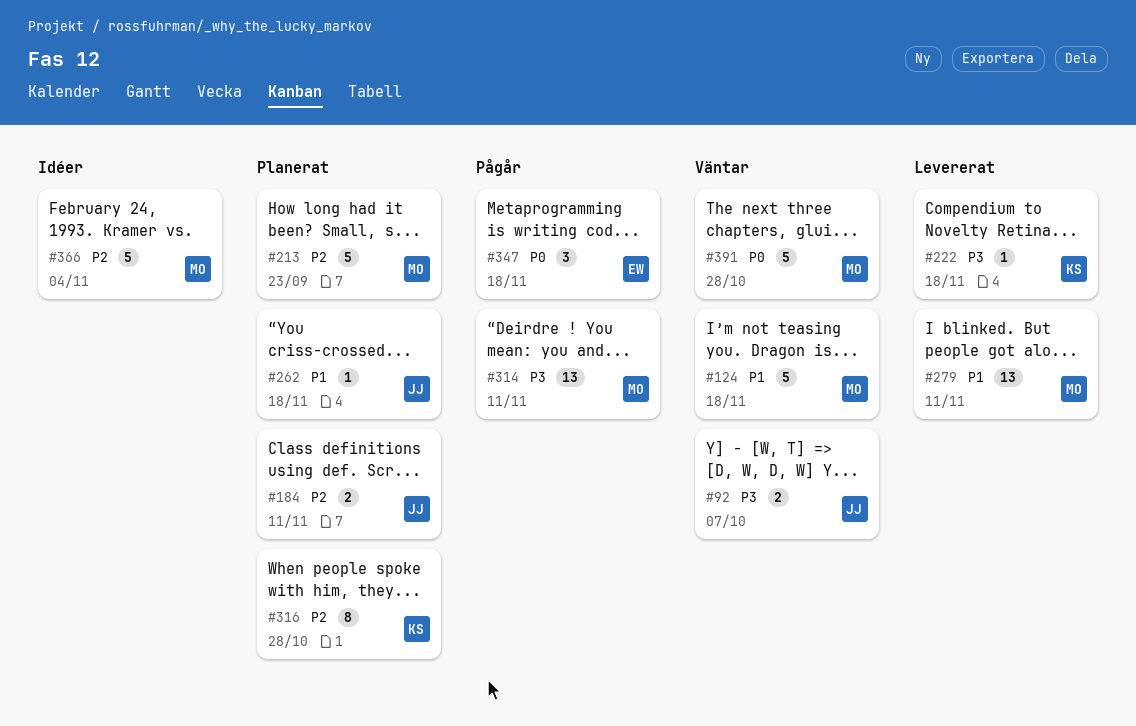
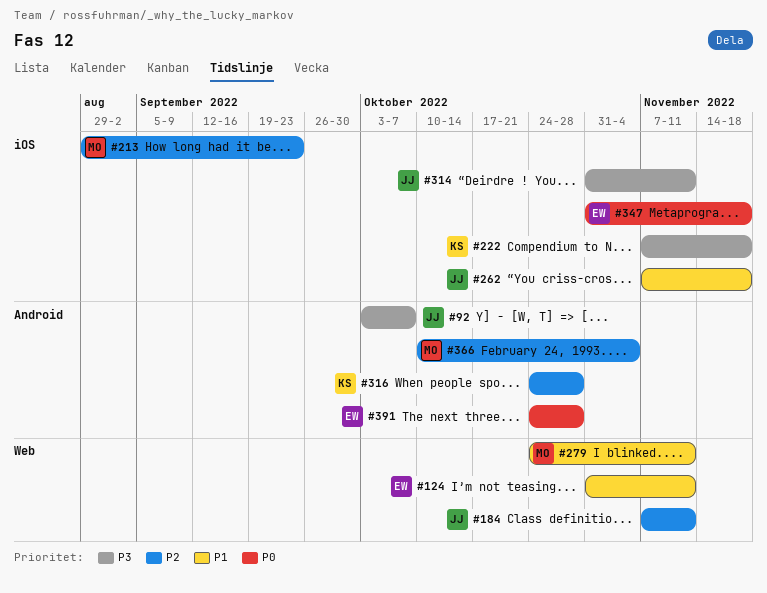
#124, owner: MO -> EW
#124, due: Nov 18 -> Nov 11
#314, owner: MO -> JJ
#391, owner: MO -> EW

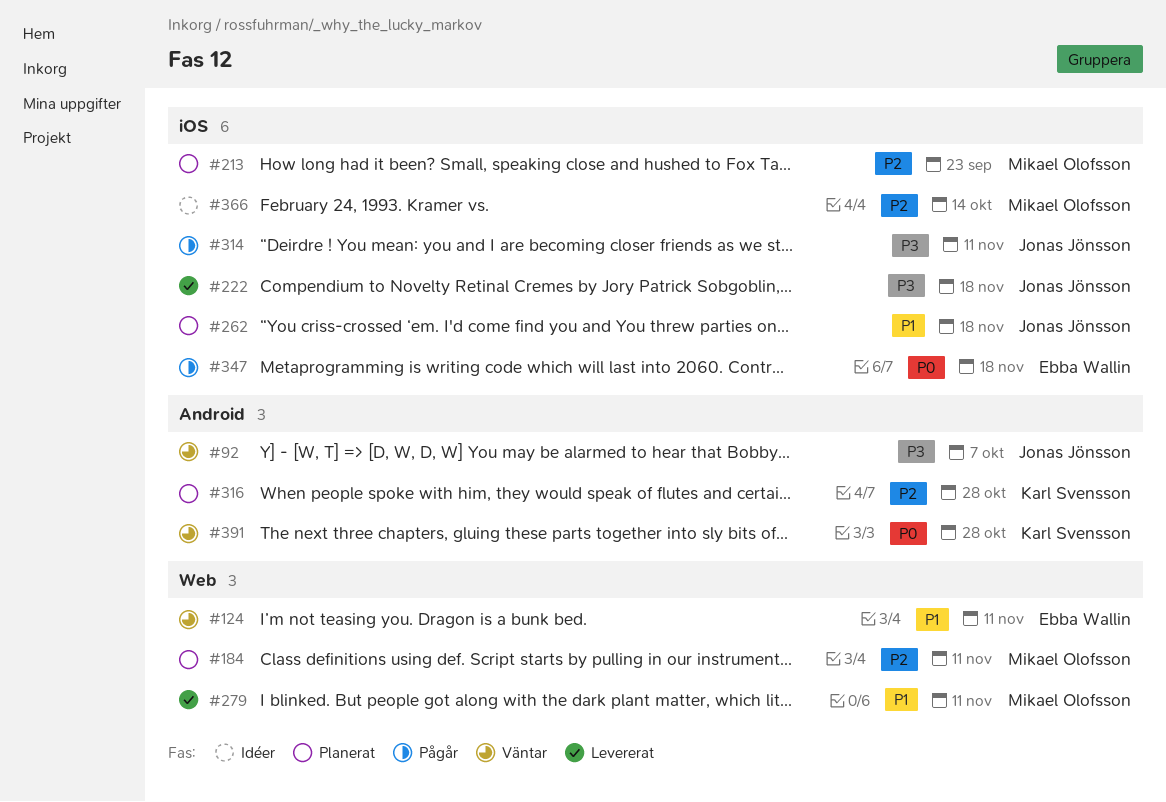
#184, owner: Jonas Jönsson -> Mikael Olofsson
#222, owner: Karl Svensson -> Jonas Jönsson
#366, label: Android -> iOS
#366, due: Nov 4 -> Oct 14
#391, owner: Ebba Wallin -> Karl Svensson

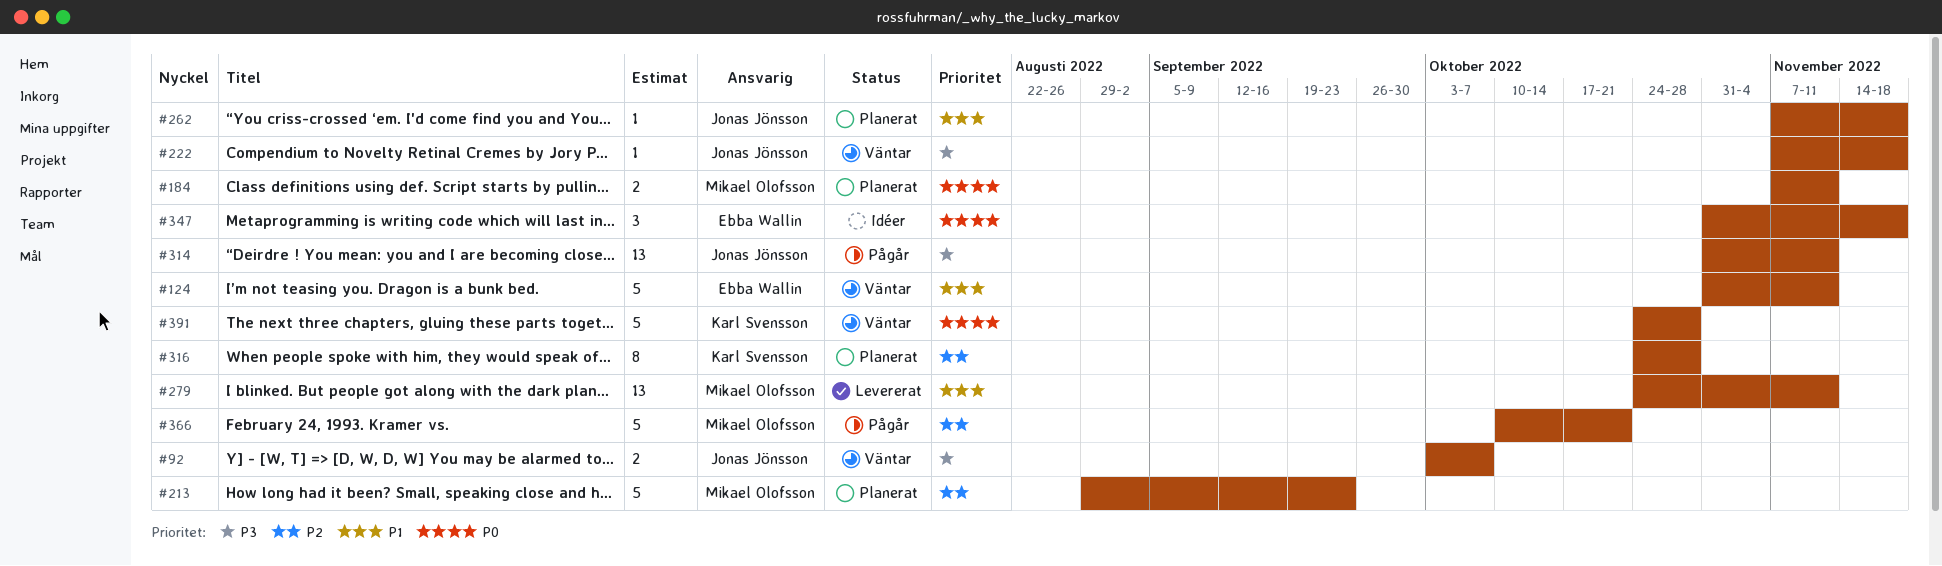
#184, priority: P2 -> P0
#222, status: Levererat -> Väntar
#347, status: Pågår -> Idéer
#366, status: Idéer -> Pågår
#366, due: Oct 14 -> Oct 21

